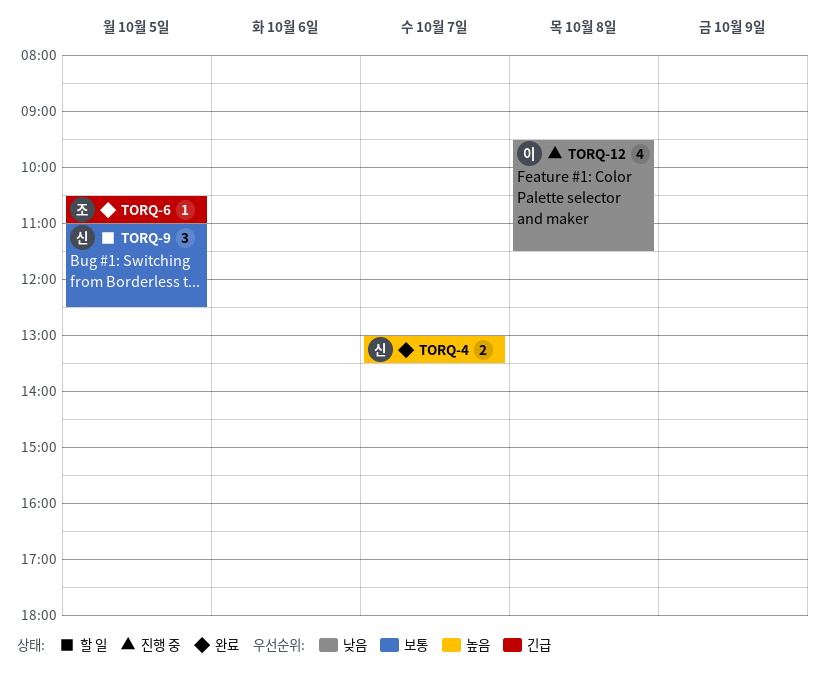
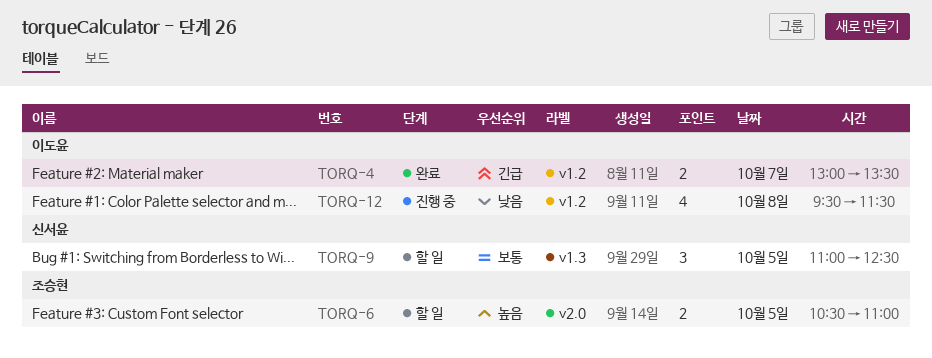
TORQ-4, owner: 신서윤 -> 이도윤
TORQ-4, priority: 높음 -> 긴급
TORQ-6, status: 완료 -> 할 일
TORQ-6, priority: 긴급 -> 높음
TORQ-6, estimate: 1 -> 2

